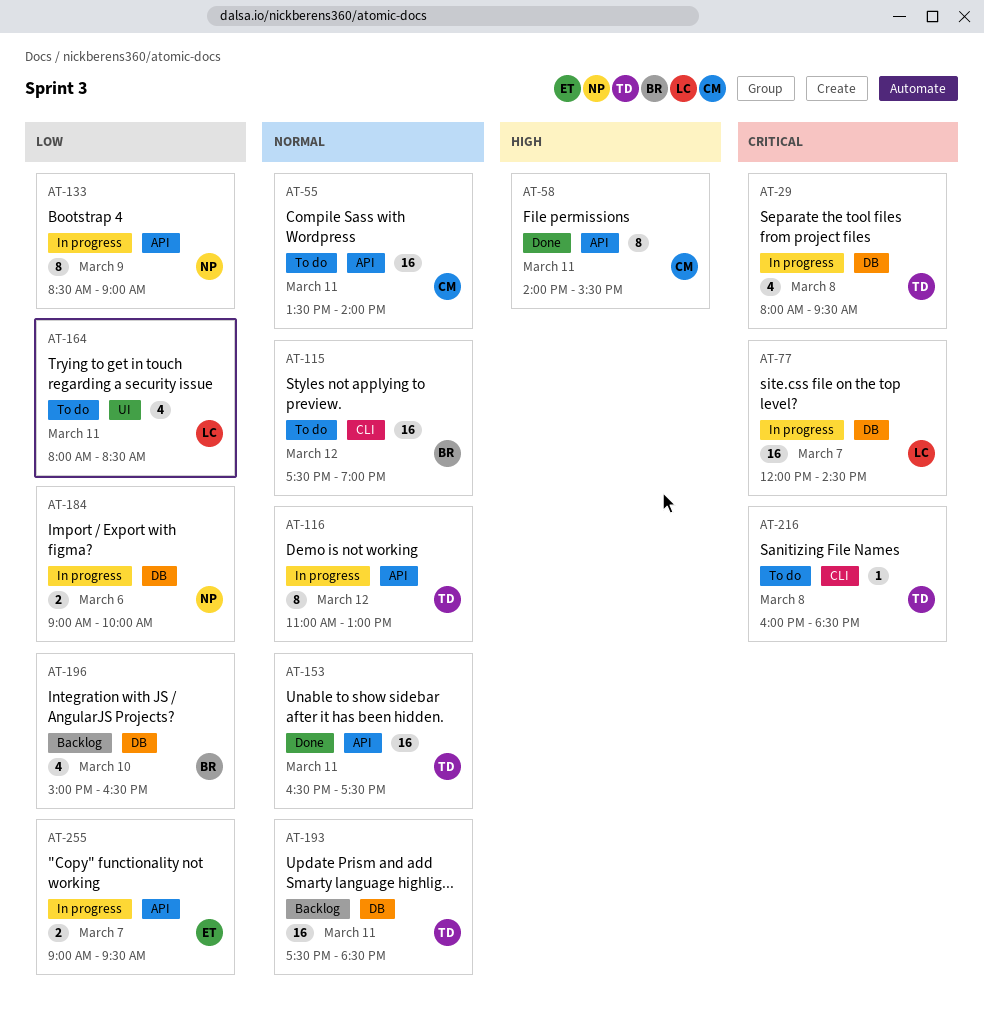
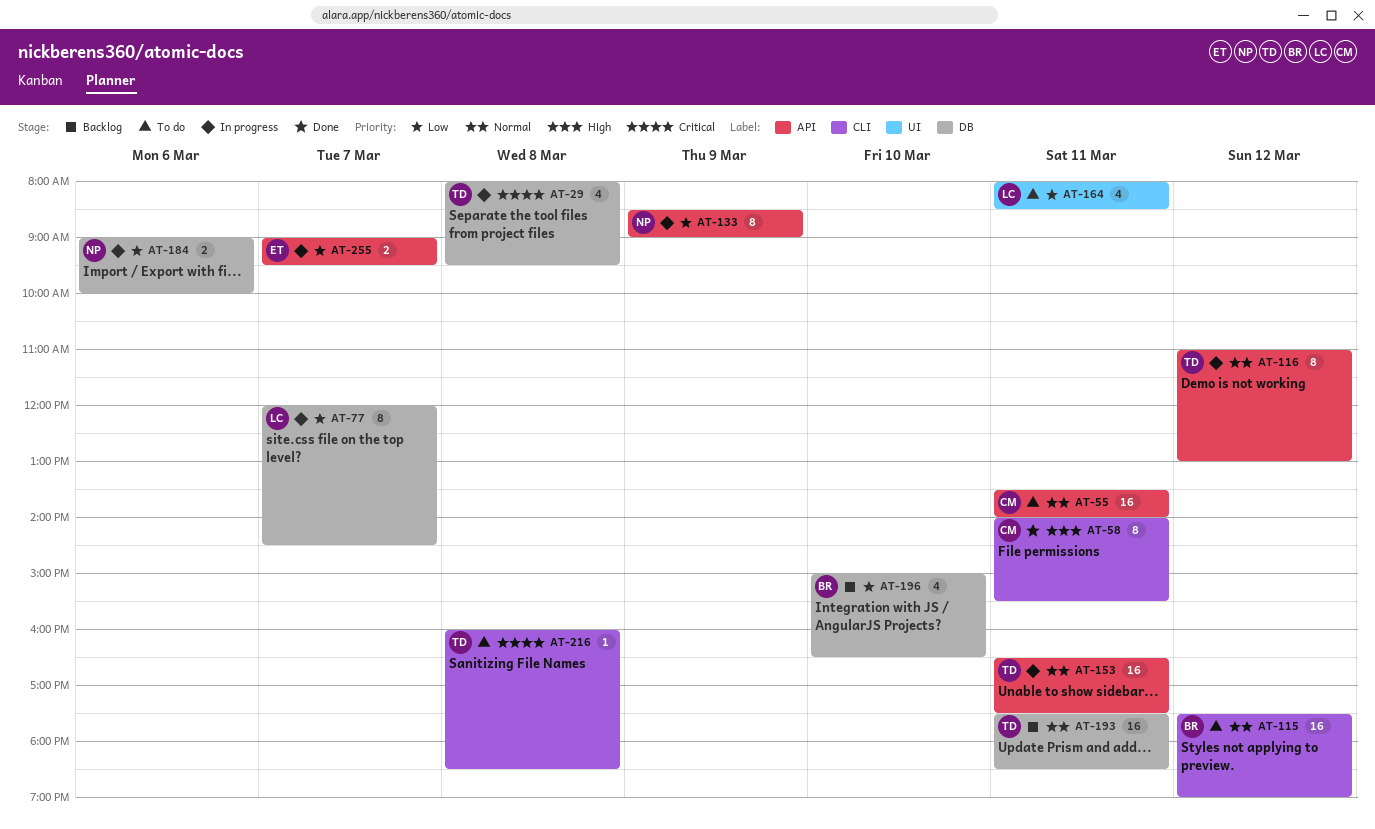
AT-58, label: API -> CLI
AT-77, priority: Critical -> Low
AT-77, estimate: 16 -> 8
AT-153, status: Done -> In progress

